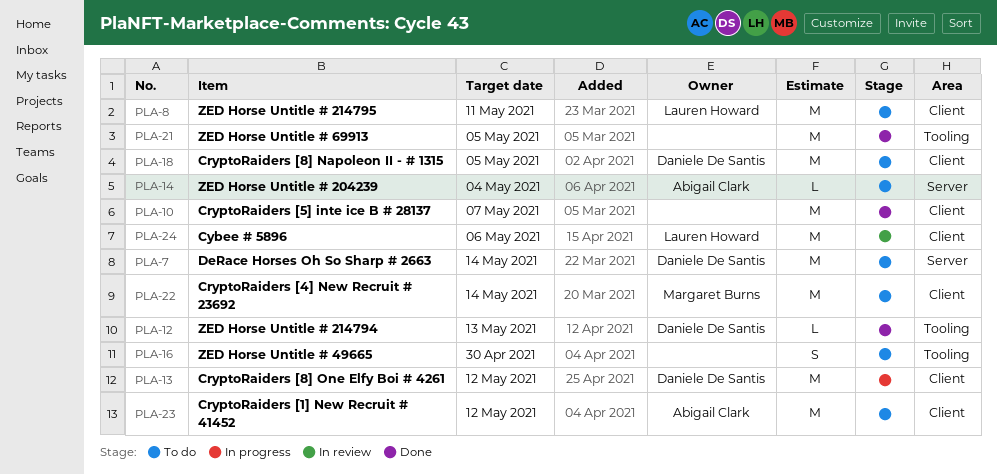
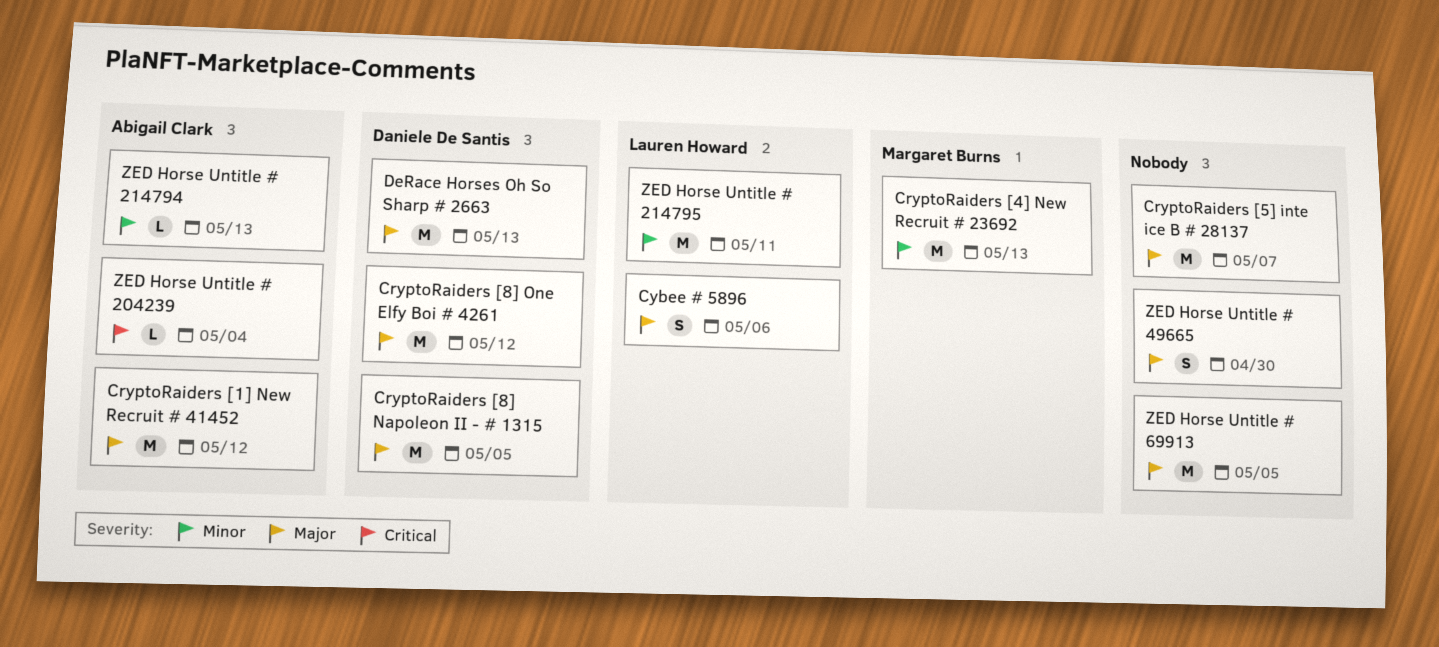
CryptoRaiders [4] New Recruit # 23692, due: May 14 -> May 13
Cybee # 5896, estimate: M -> S
DeRace Horses Oh So Sharp # 2663, due: May 14 -> May 13
ZED Horse Untitle # 214794, owner: Daniele De Santis -> Abigail Clark

